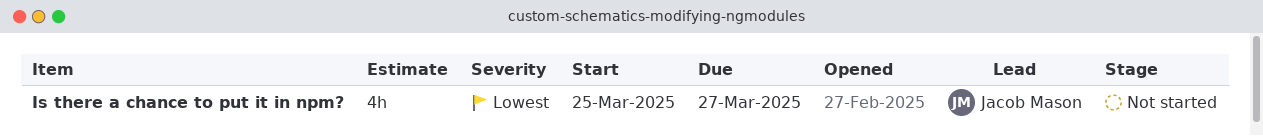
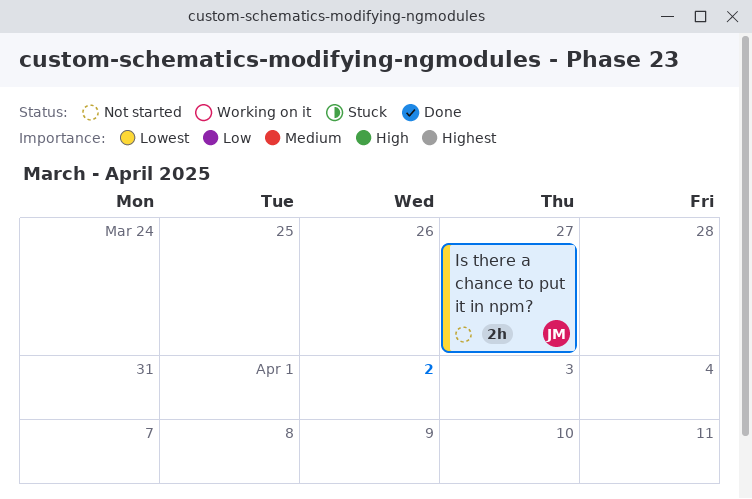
Is there a chance to put it in npm?, estimate: 4h -> 2h

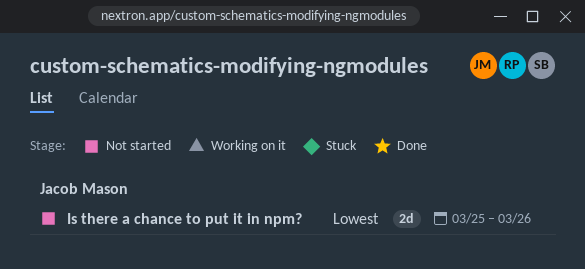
Is there a chance to put it in npm?, estimate: 2h -> 2d
Is there a chance to put it in npm?, due: Mar 27 -> Mar 26

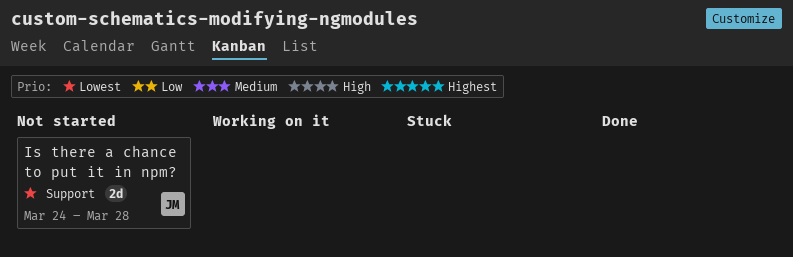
Is there a chance to put it in npm?, start: Mar 25 -> Mar 24
Is there a chance to put it in npm?, due: Mar 26 -> Mar 28

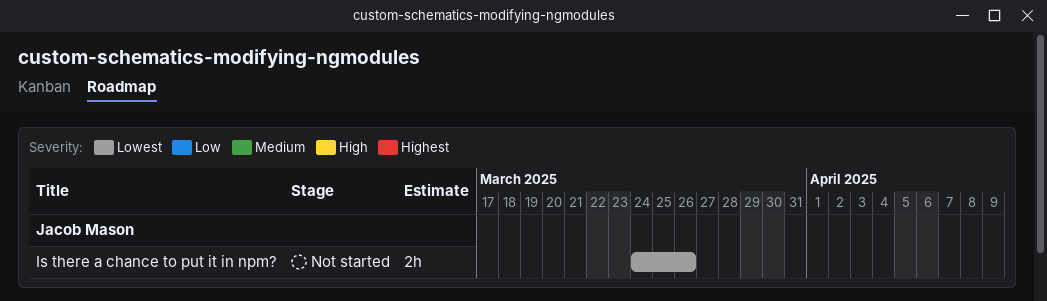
Is there a chance to put it in npm?, estimate: 2d -> 2h
Is there a chance to put it in npm?, due: Mar 28 -> Mar 26

